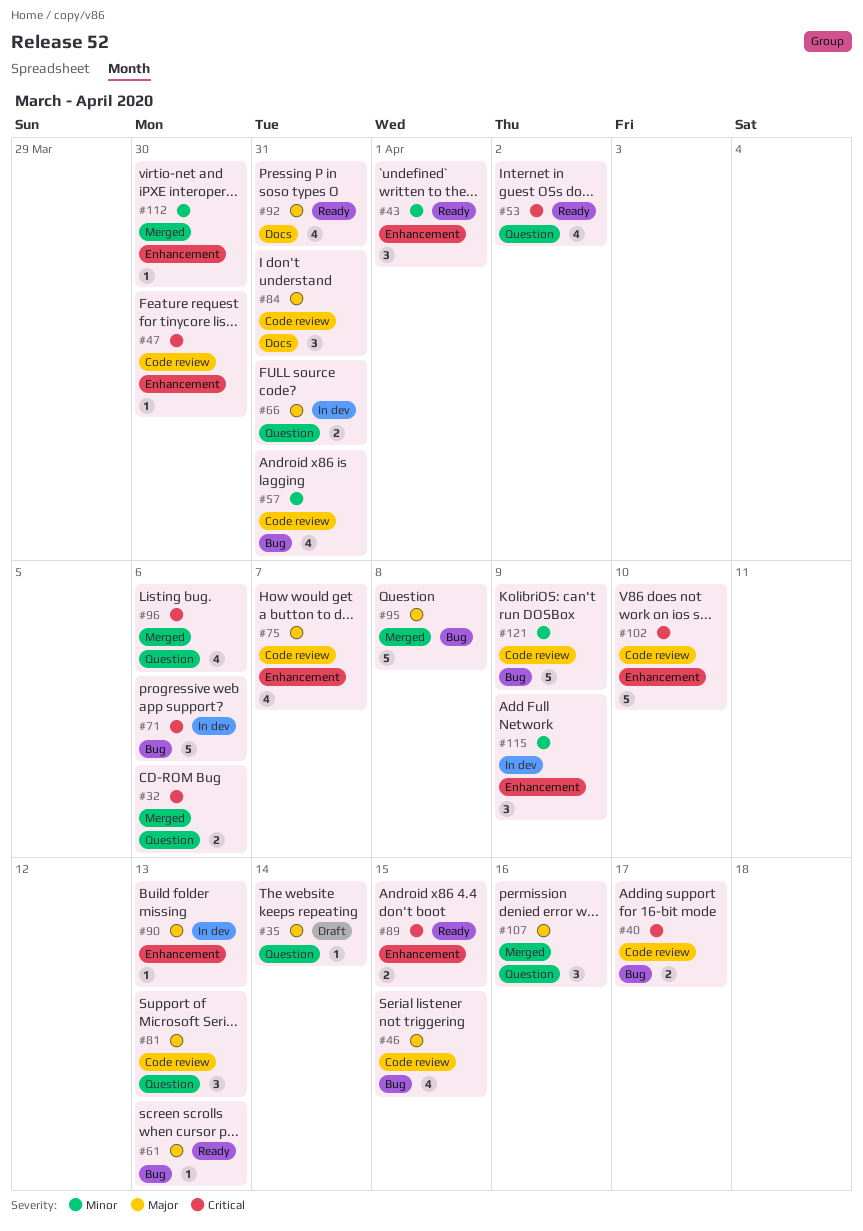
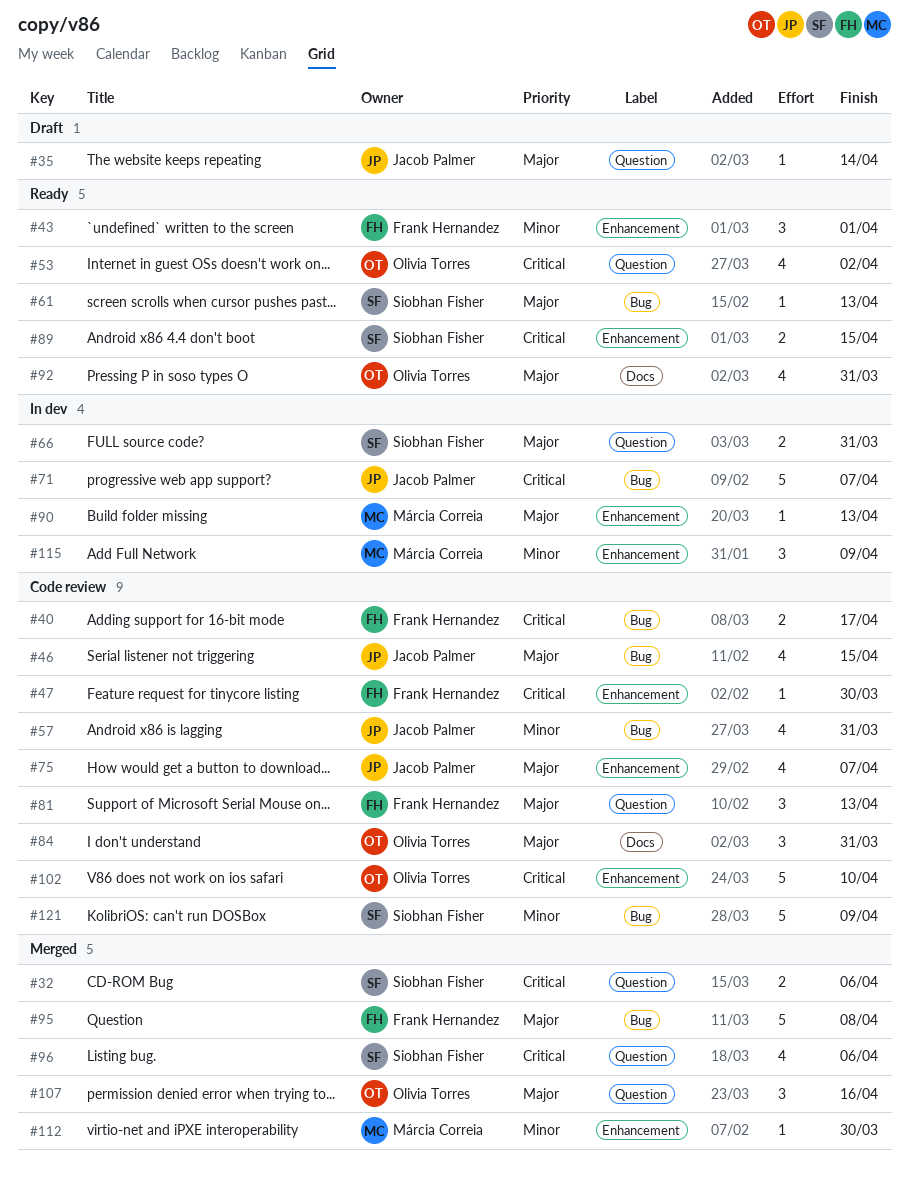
#71, due: Apr 6 -> Apr 7

